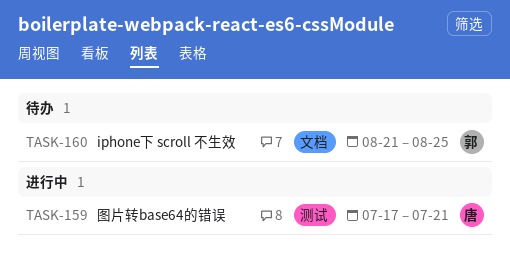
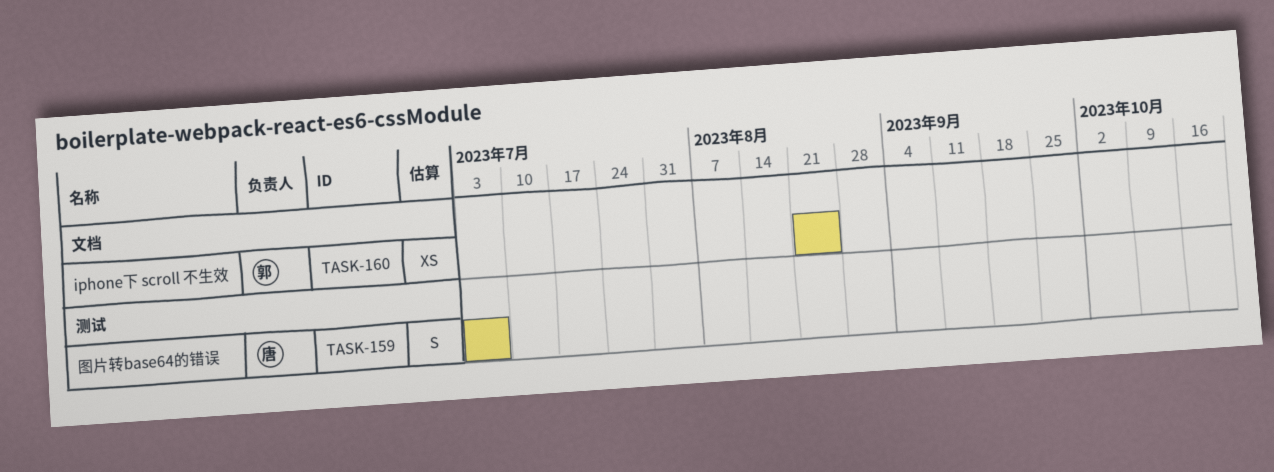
TASK-159, start: Jul 17 -> Jul 3
TASK-159, due: Jul 21 -> Jul 7

